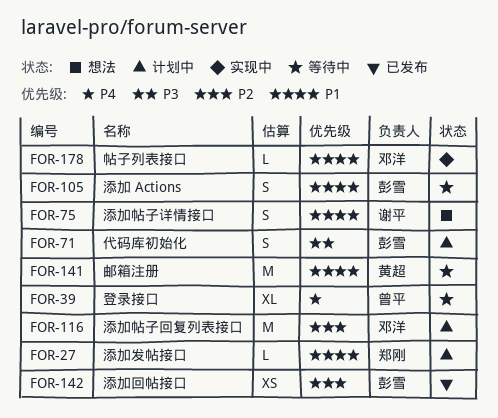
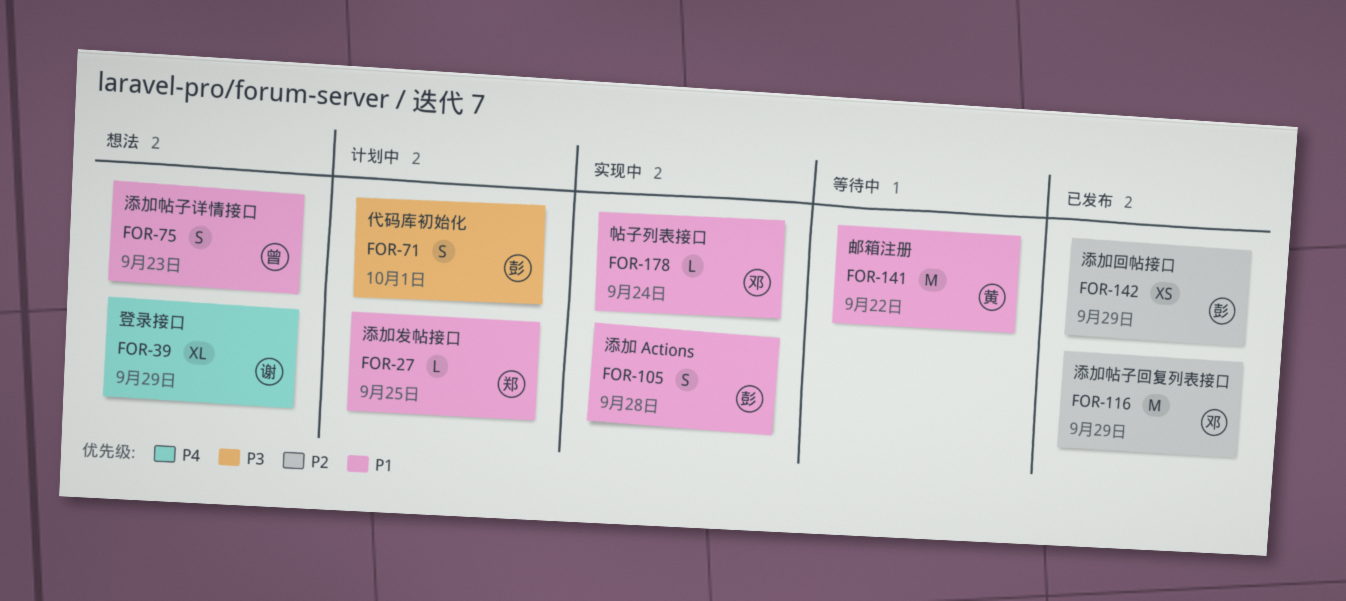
FOR-39, status: 等待中 -> 想法
FOR-39, owner: 曾平 -> 谢平
FOR-75, owner: 谢平 -> 曾平
FOR-105, status: 等待中 -> 实现中
FOR-116, status: 计划中 -> 已发布

